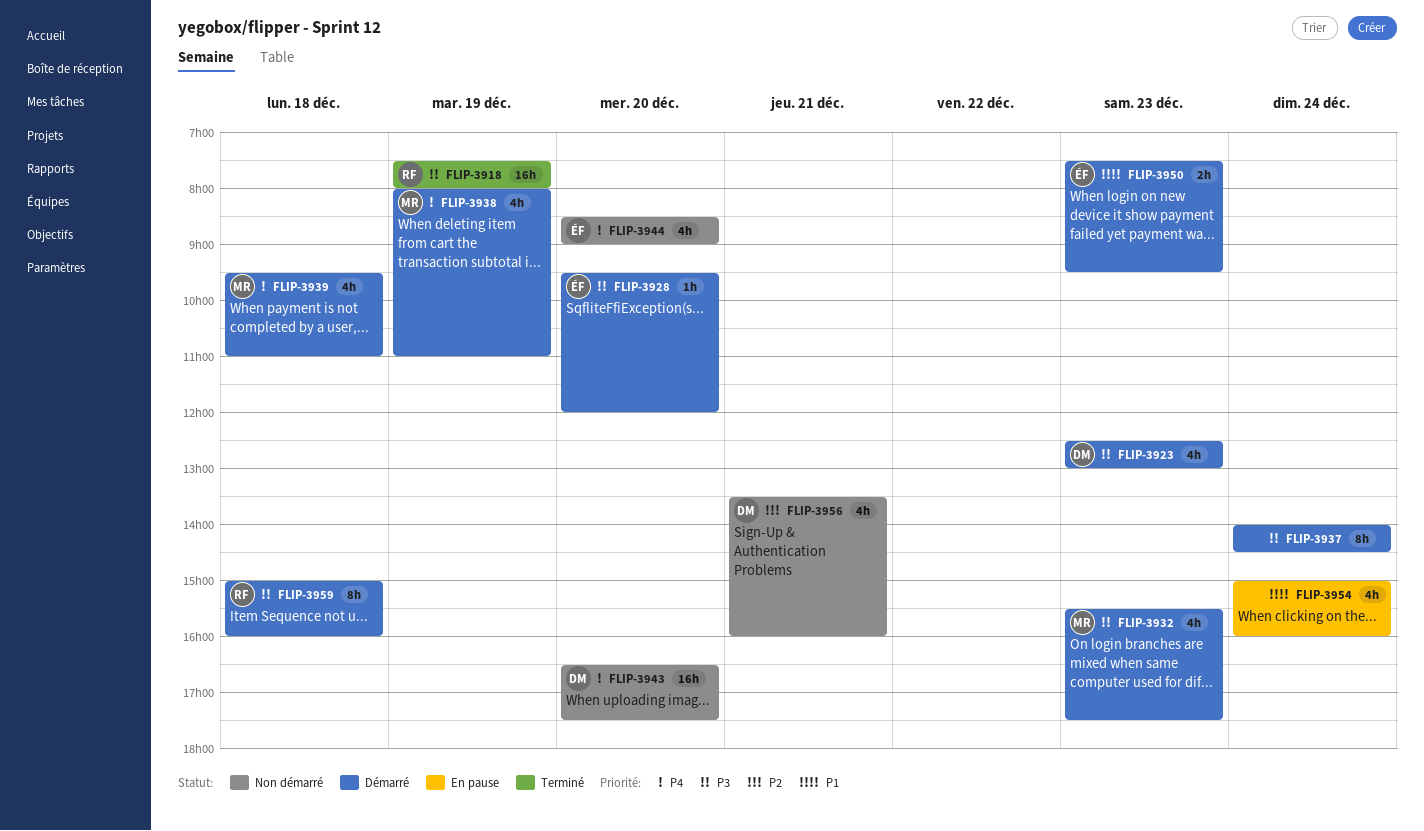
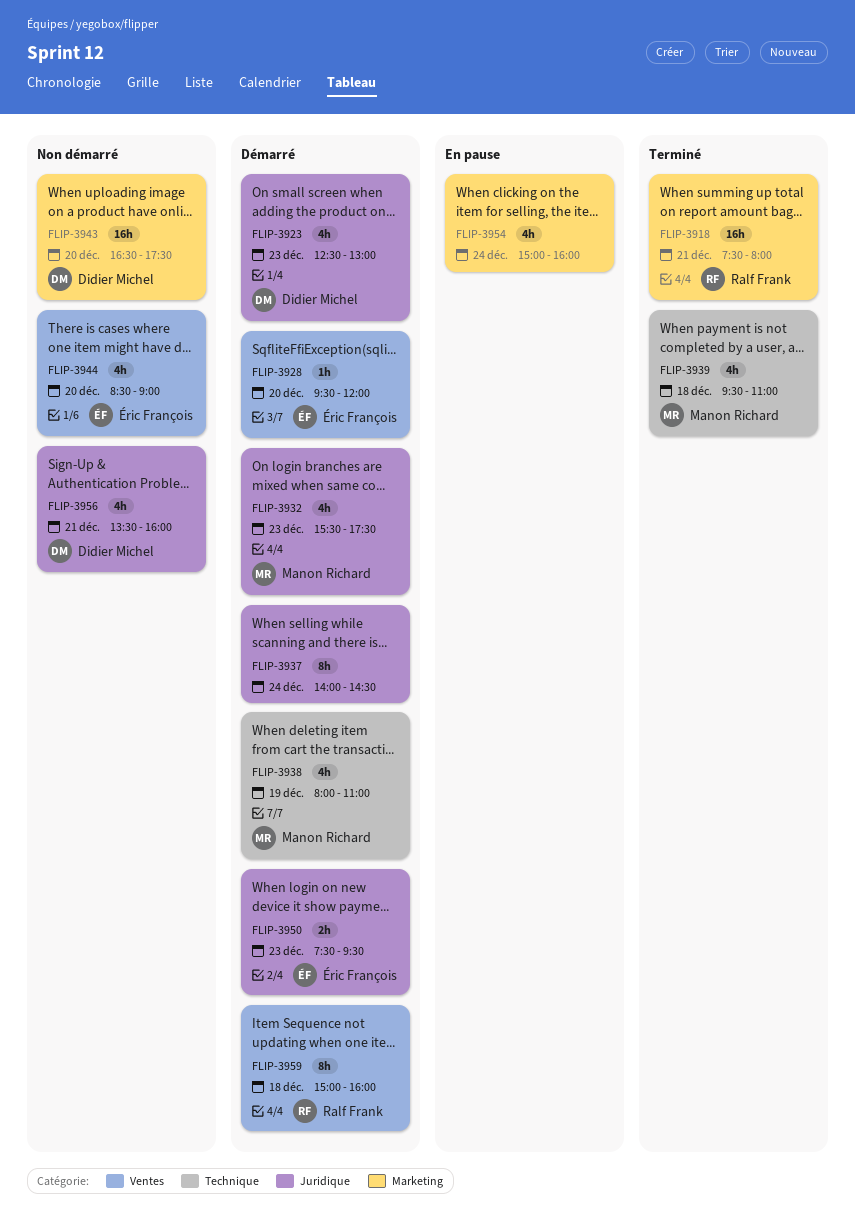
FLIP-3918, day: Dec 19 -> Dec 21
FLIP-3939, status: Démarré -> Terminé

